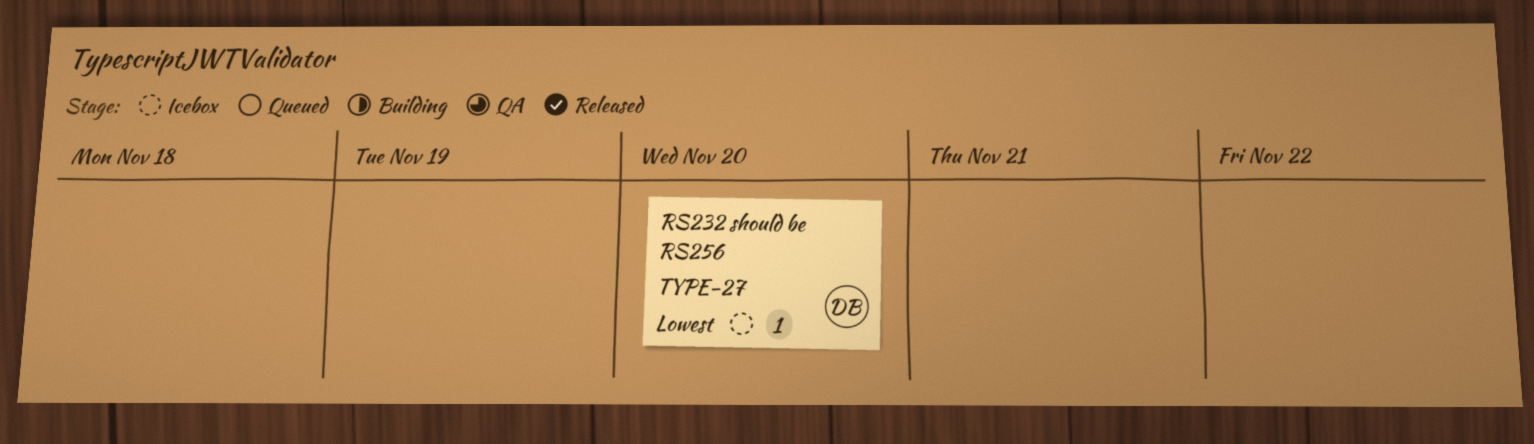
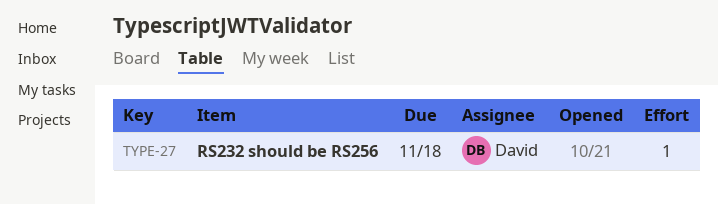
TYPE-27, due: Nov 20 -> Nov 18

